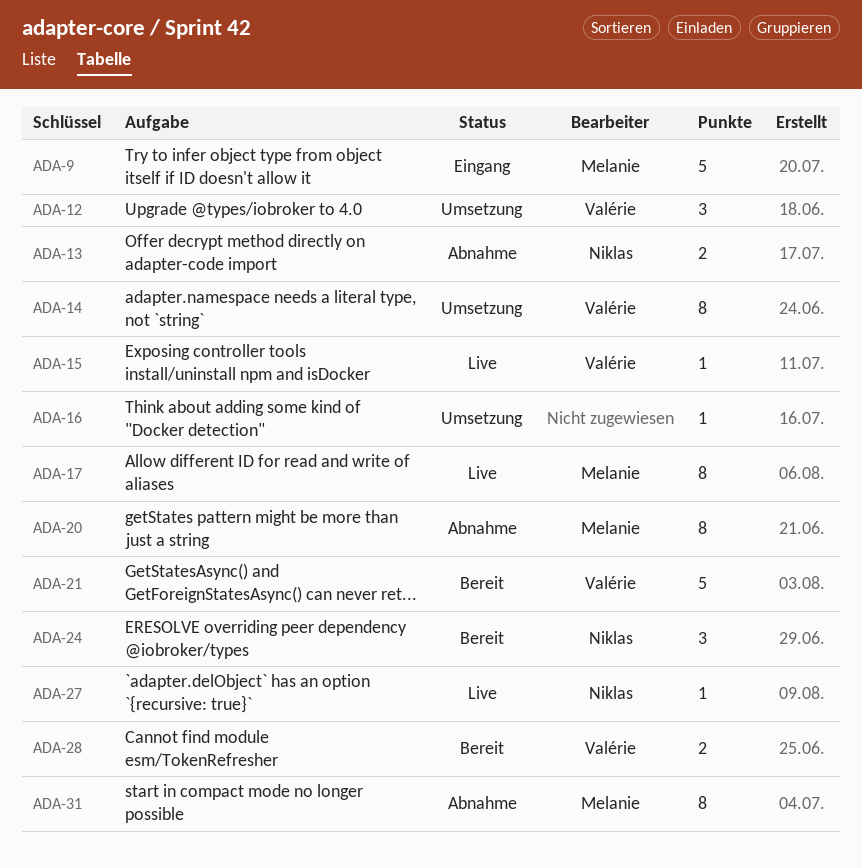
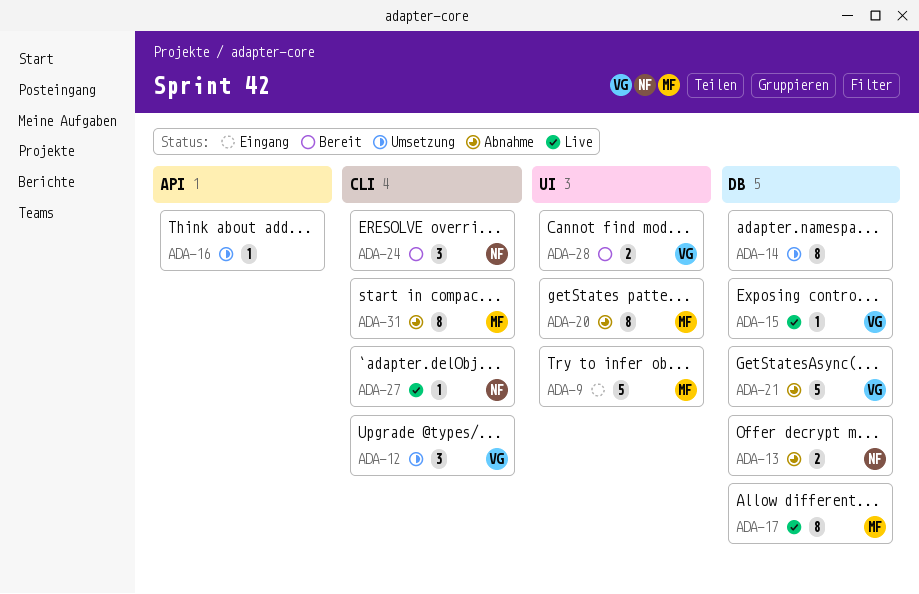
ADA-14, owner: Valérie -> none
ADA-21, status: Bereit -> Abnahme

